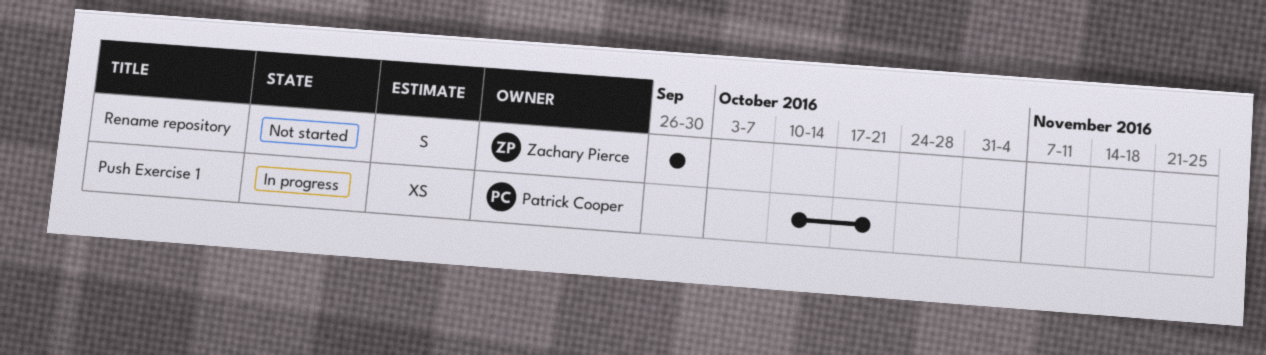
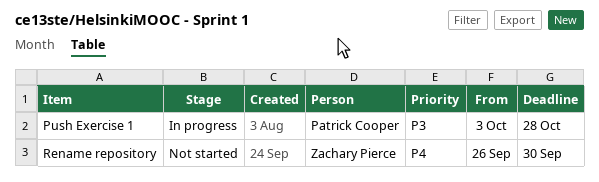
Push Exercise 1, start: Oct 10 -> Oct 3
Push Exercise 1, due: Oct 21 -> Oct 28

